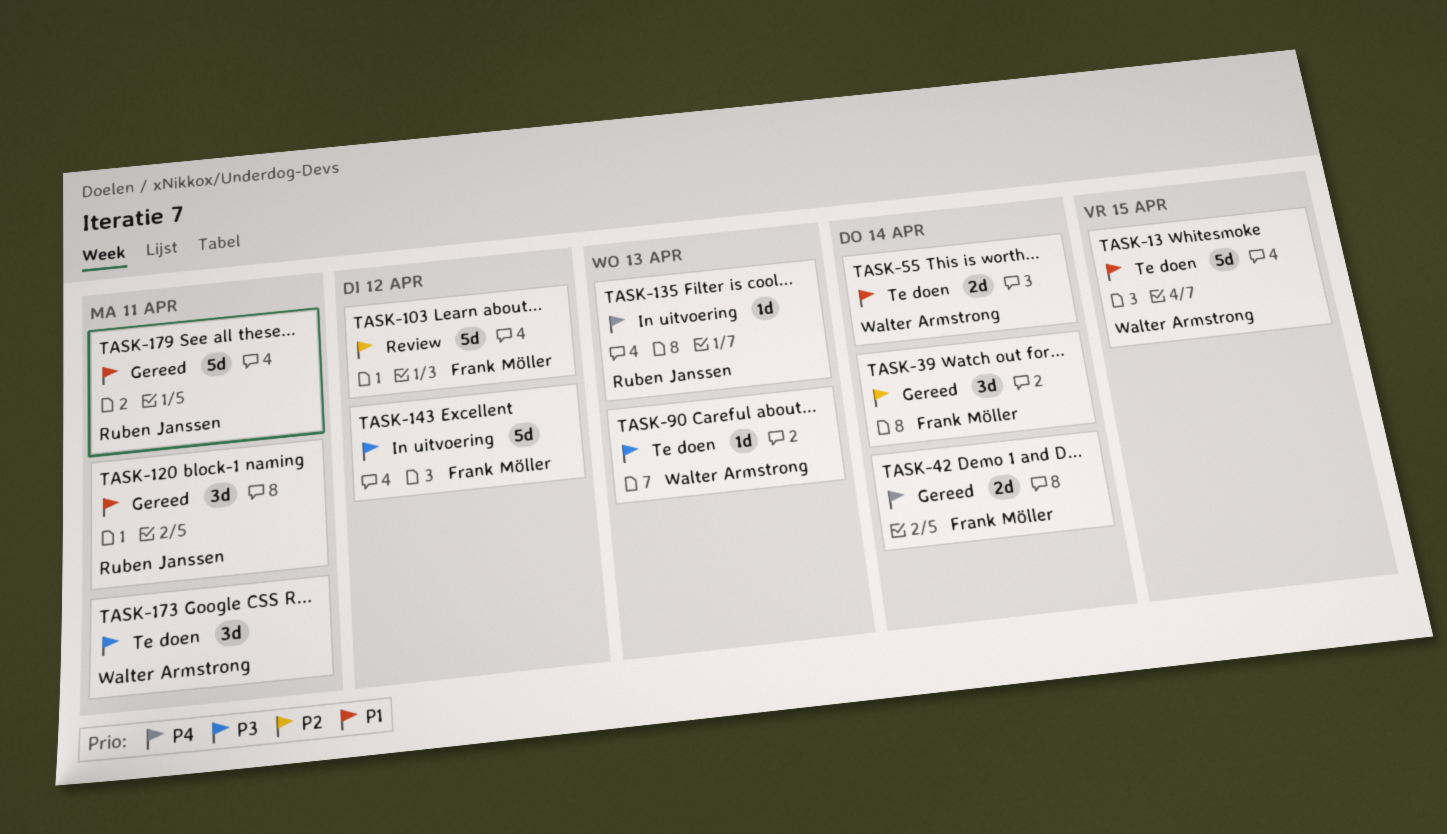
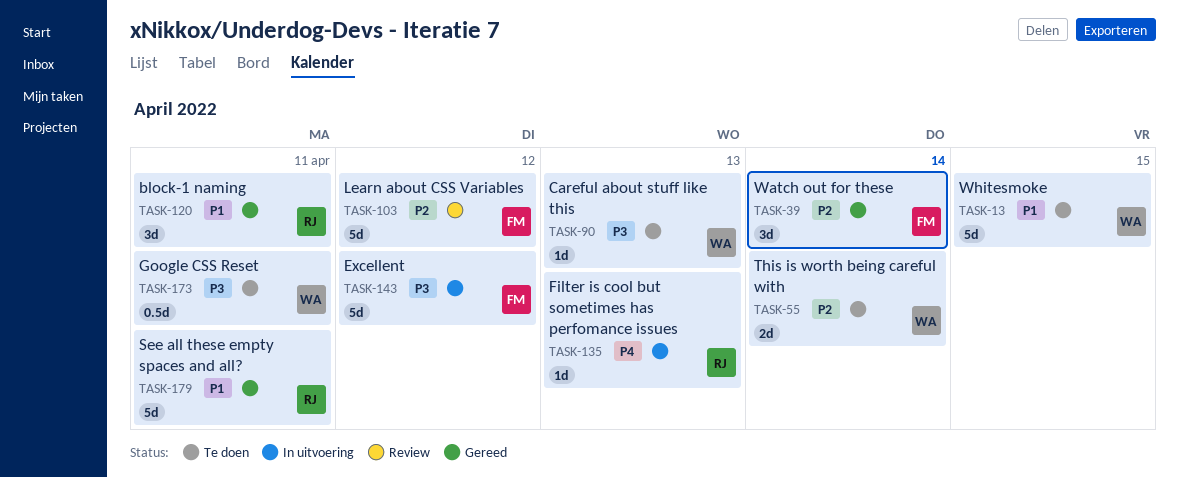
TASK-42: present -> none
TASK-55, priority: P1 -> P2
TASK-173, estimate: 3d -> 0.5d

